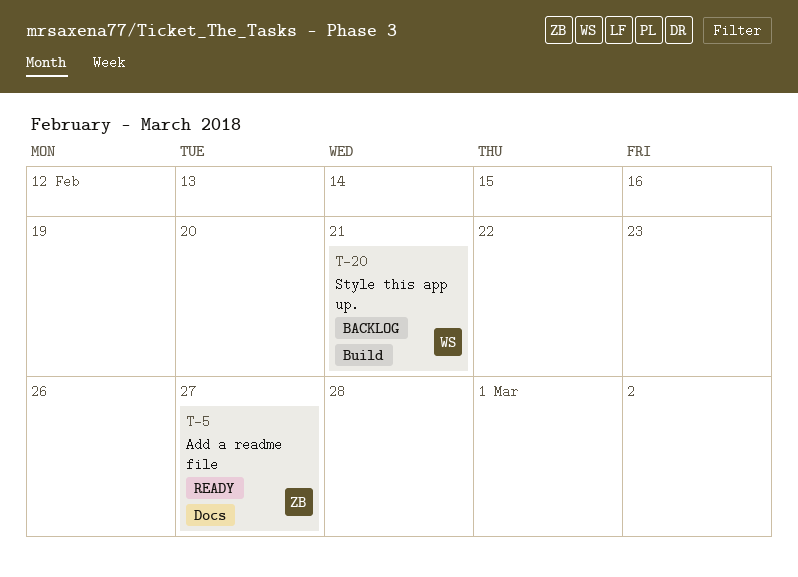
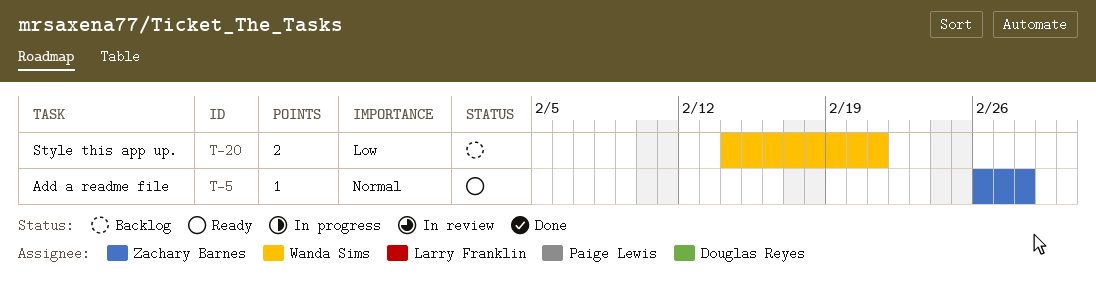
T-5, due: Feb 27 -> Feb 28

